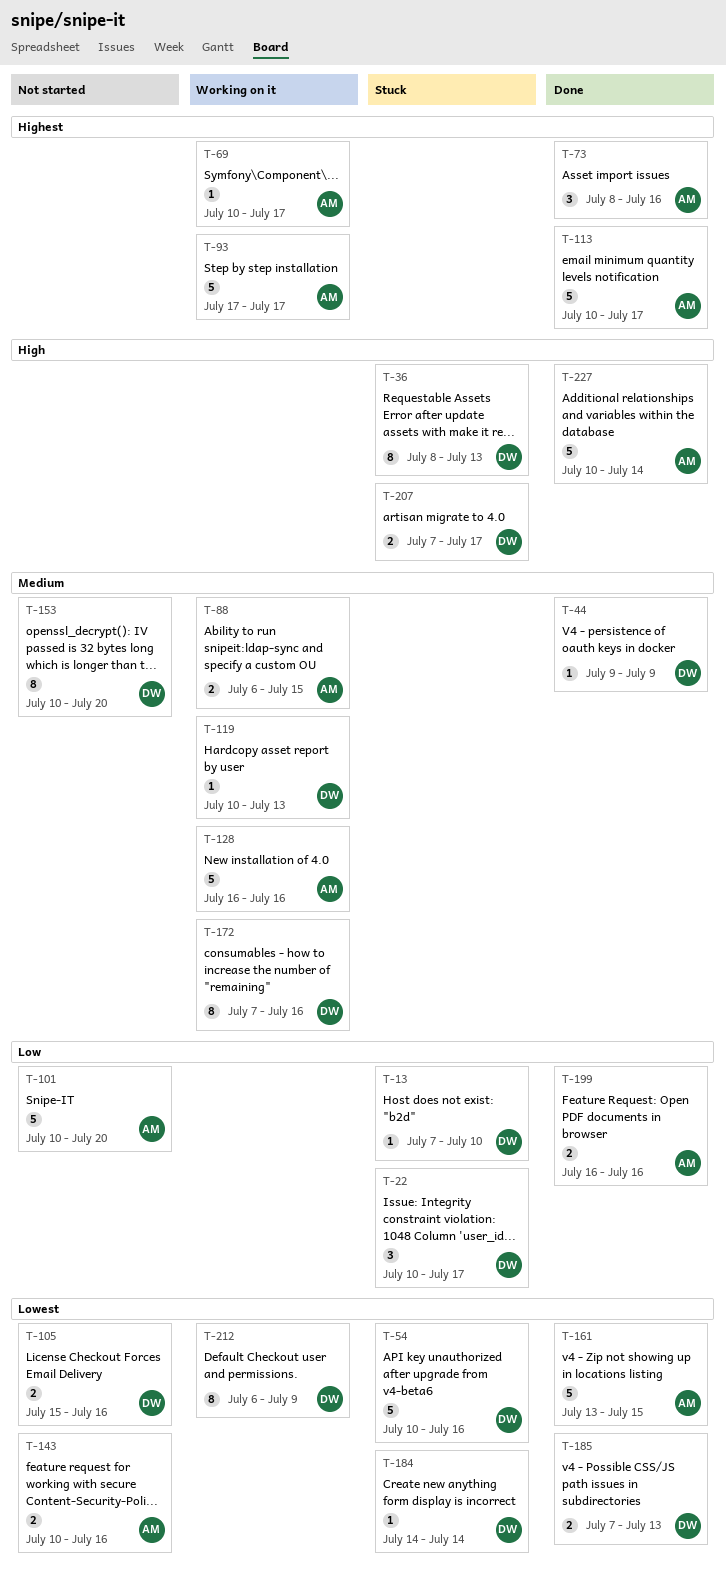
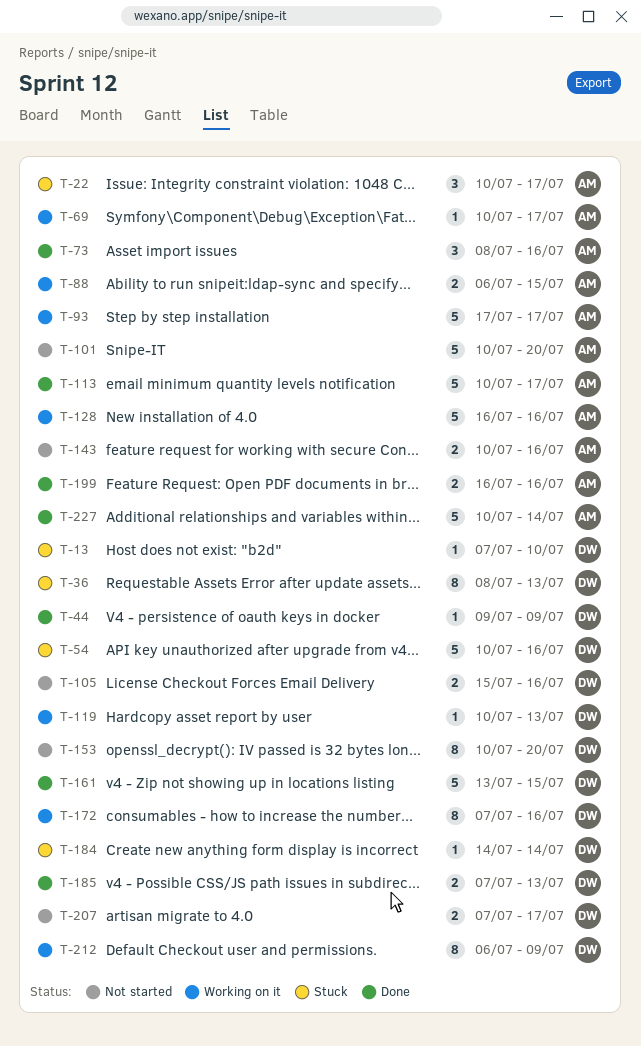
T-22, owner: DW -> AM
T-161, owner: AM -> DW
T-207, status: Stuck -> Not started

